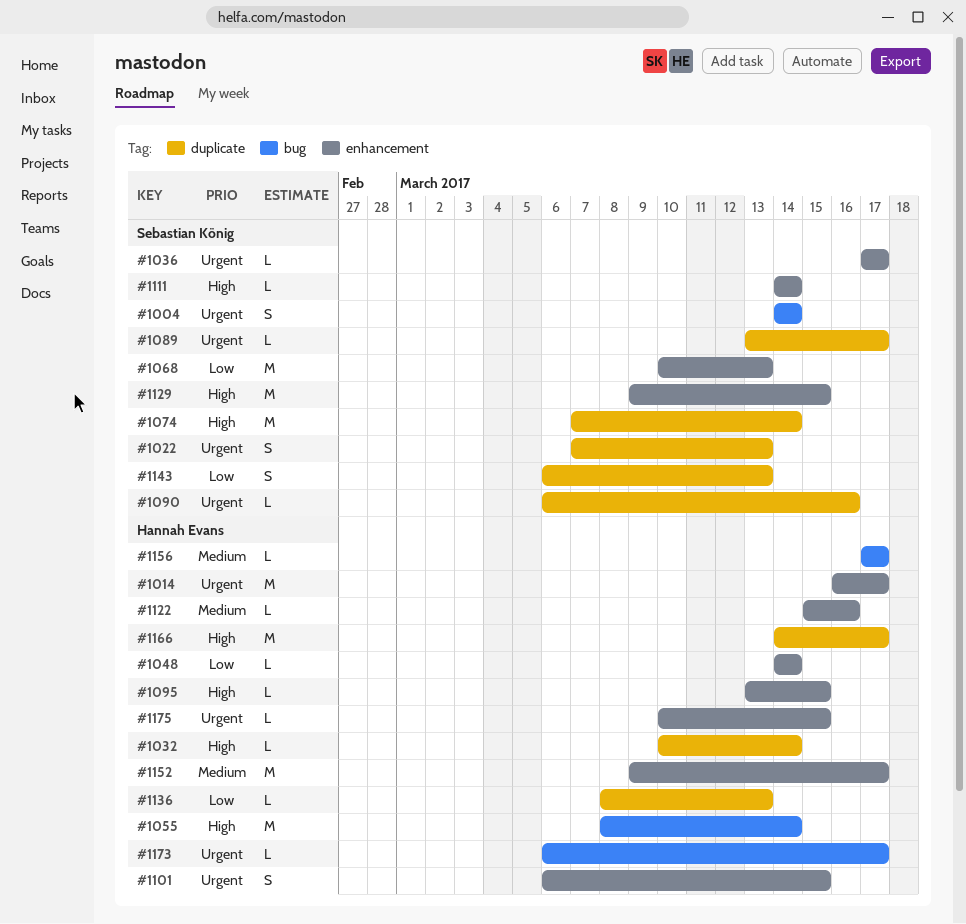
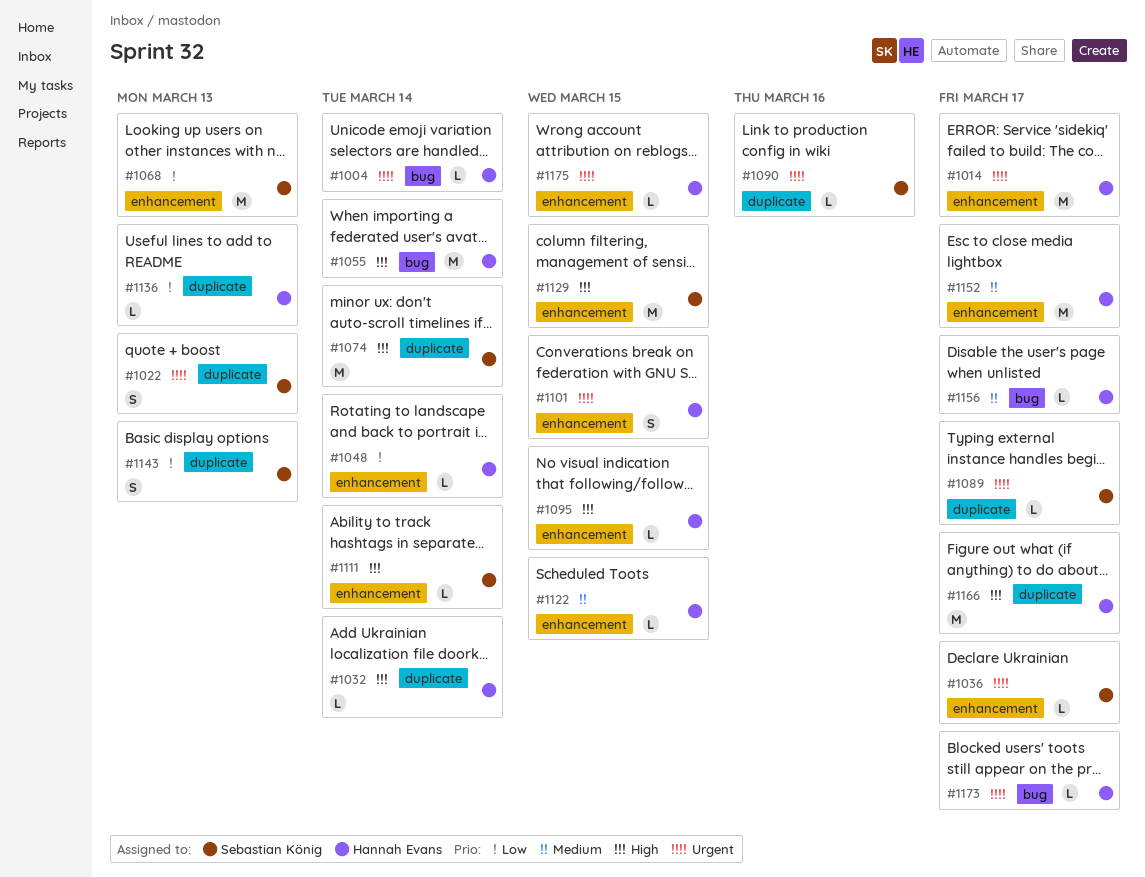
#1004, owner: Sebastian König -> Hannah Evans
#1004, estimate: S -> L
#1122, due: Mar 16 -> Mar 15

